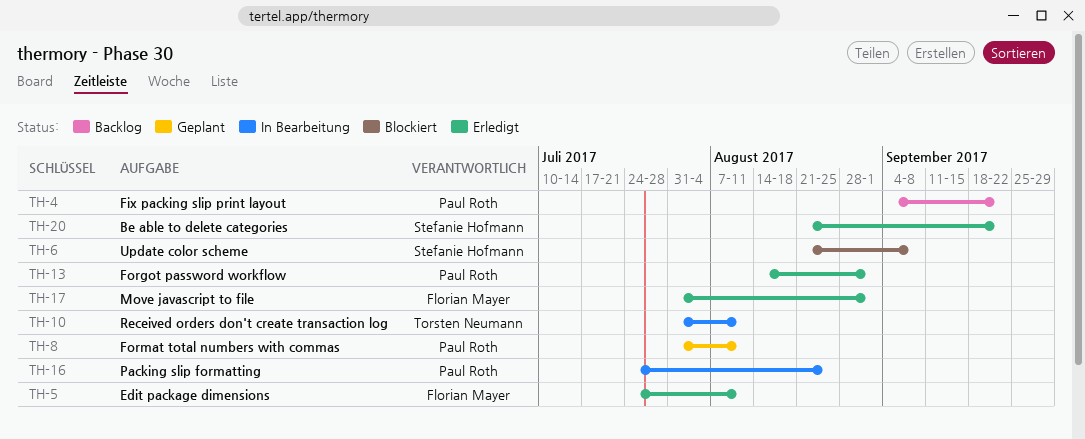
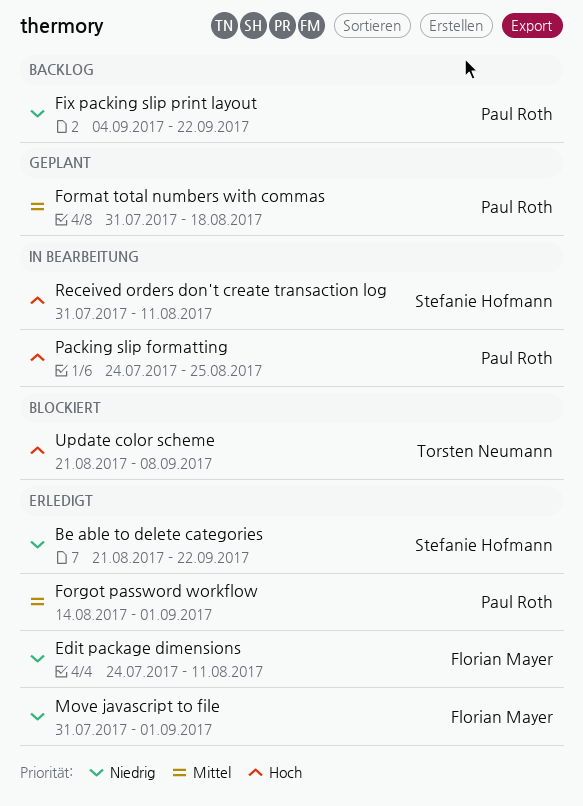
Format total numbers with commas, due: Aug 11 -> Aug 18
Received orders don't create transaction log, owner: Torsten Neumann -> Stefanie Hofmann
Update color scheme, owner: Stefanie Hofmann -> Torsten Neumann

